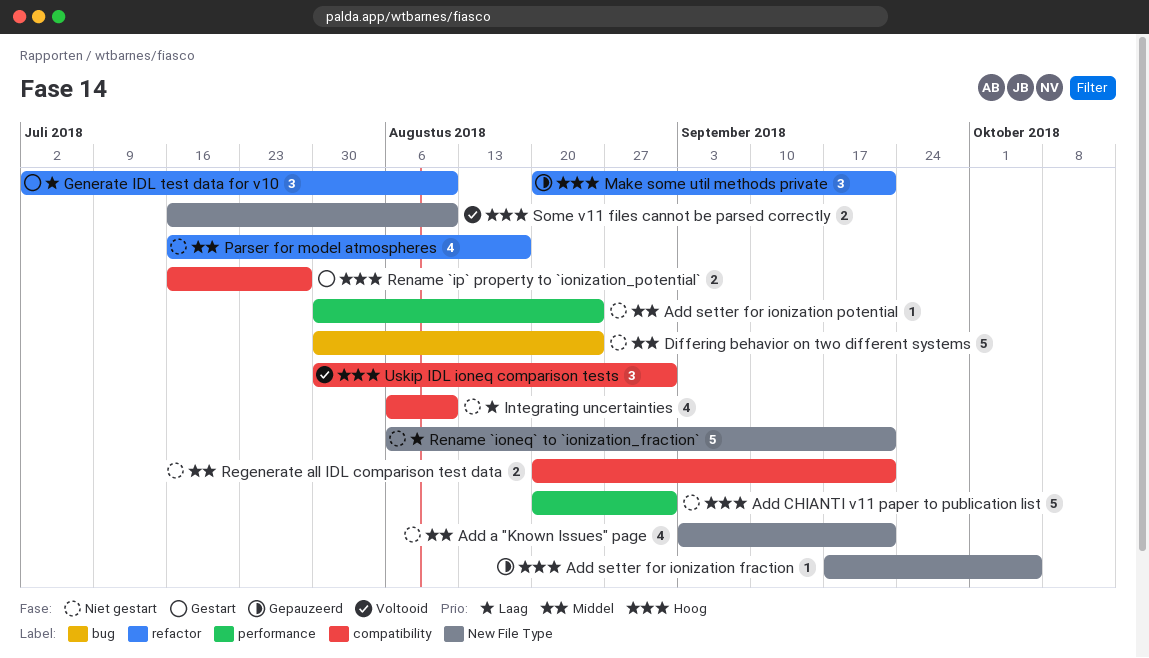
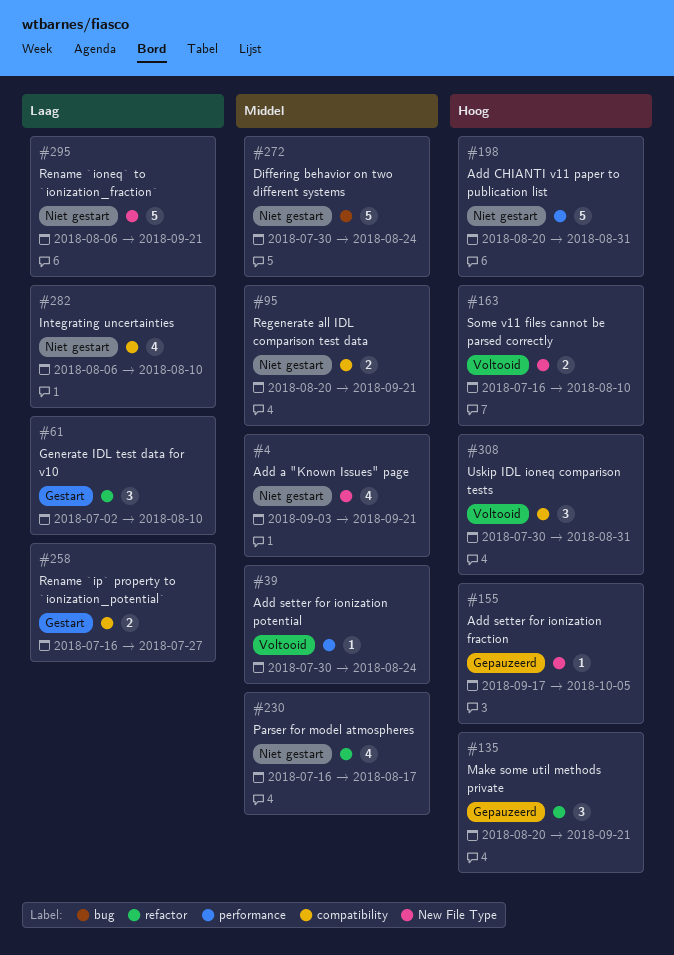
Add setter for ionization potential, status: Niet gestart -> Voltooid
Rename `ip` property to `ionization_potential`, priority: Hoog -> Laag

